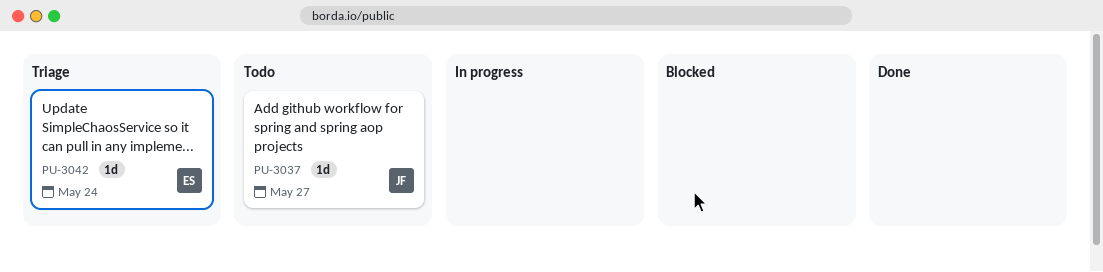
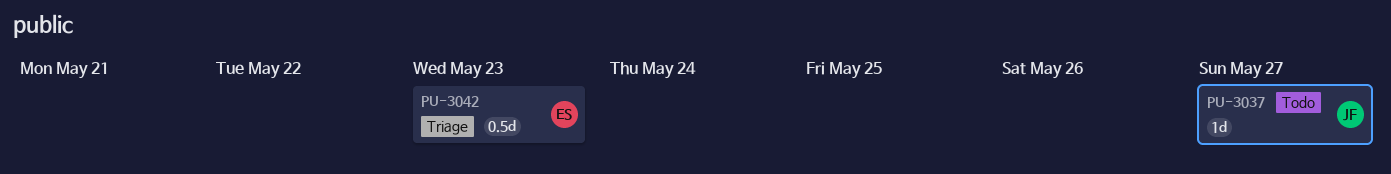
PU-3042, estimate: 1d -> 0.5d
PU-3042, due: May 24 -> May 23

